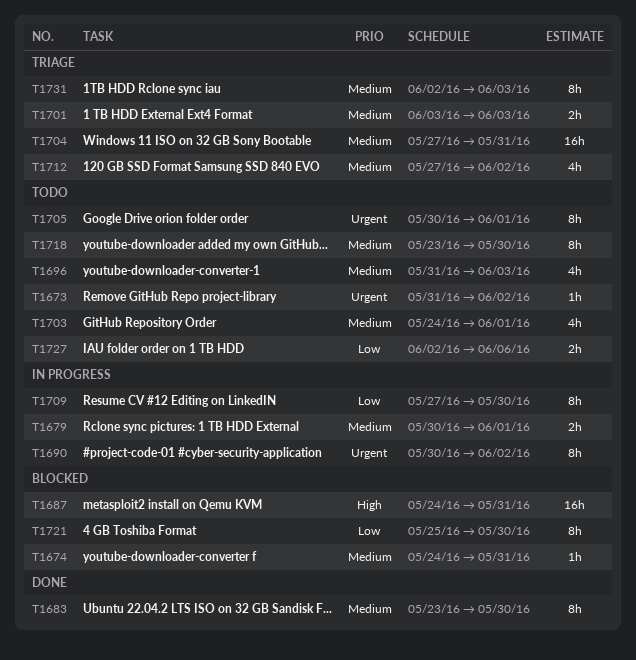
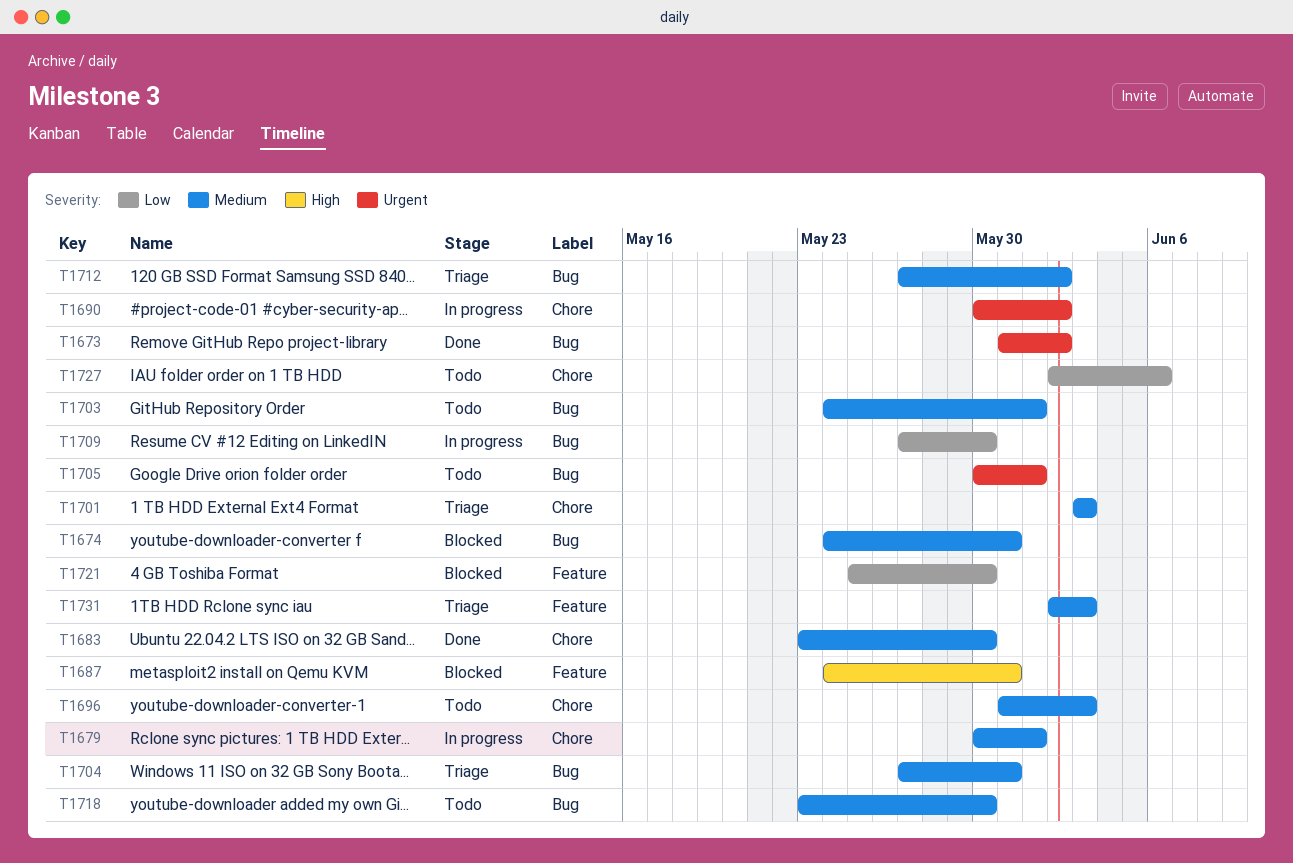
T1673, status: Todo -> Done

